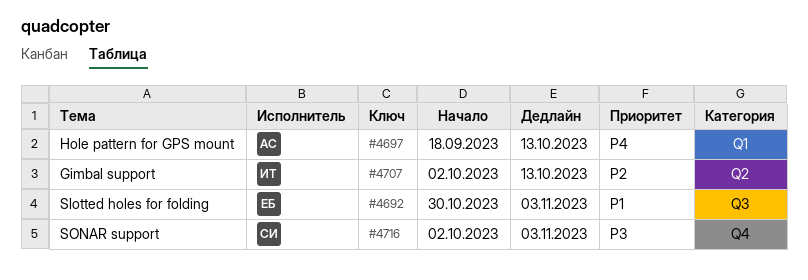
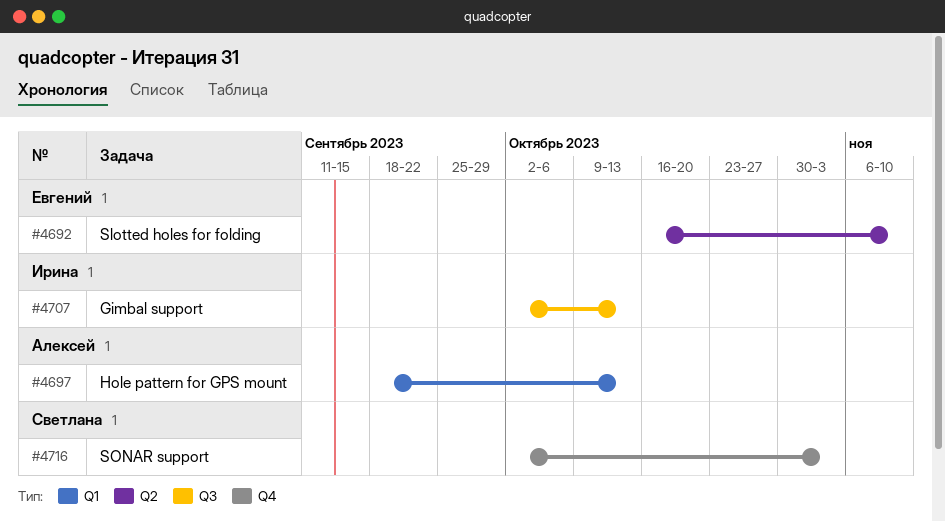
#4692, label: Q3 -> Q2
#4692, start: Oct 30 -> Oct 16
#4692, due: Nov 3 -> Nov 10
#4707, label: Q2 -> Q3

